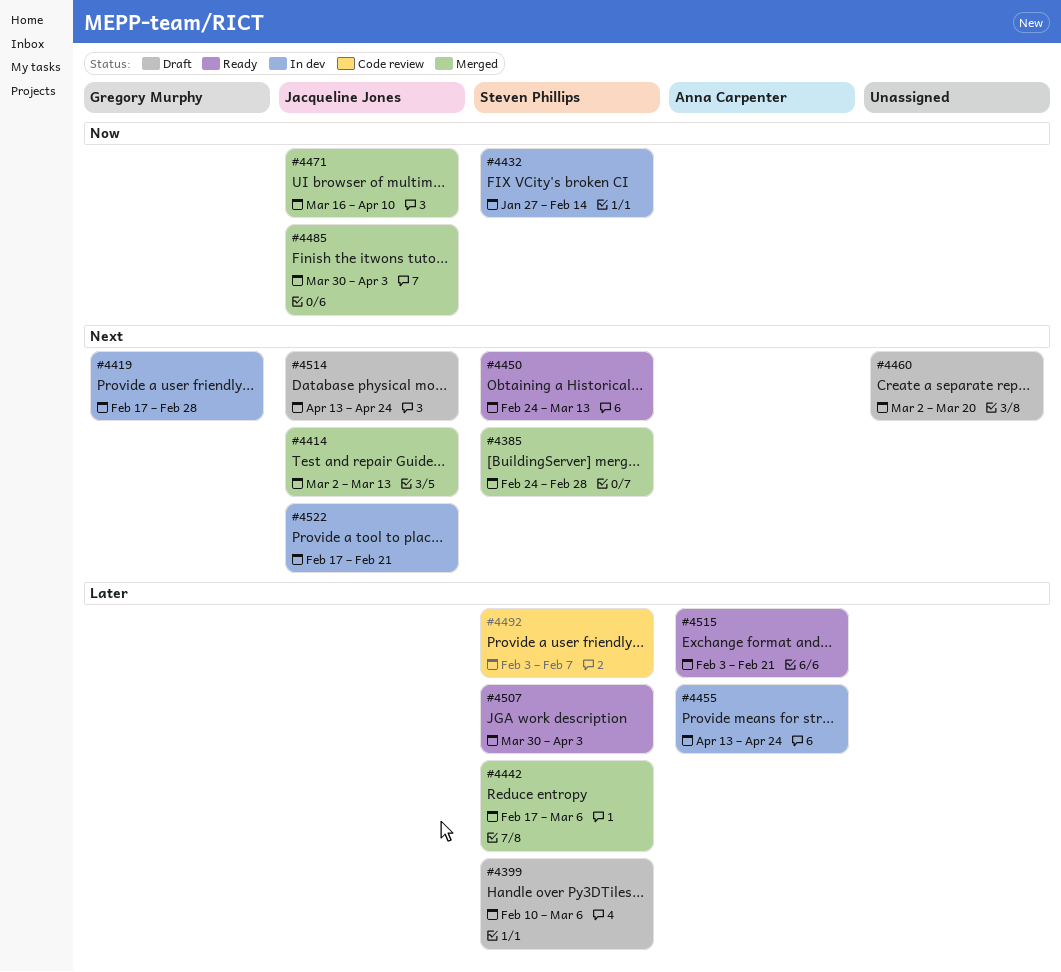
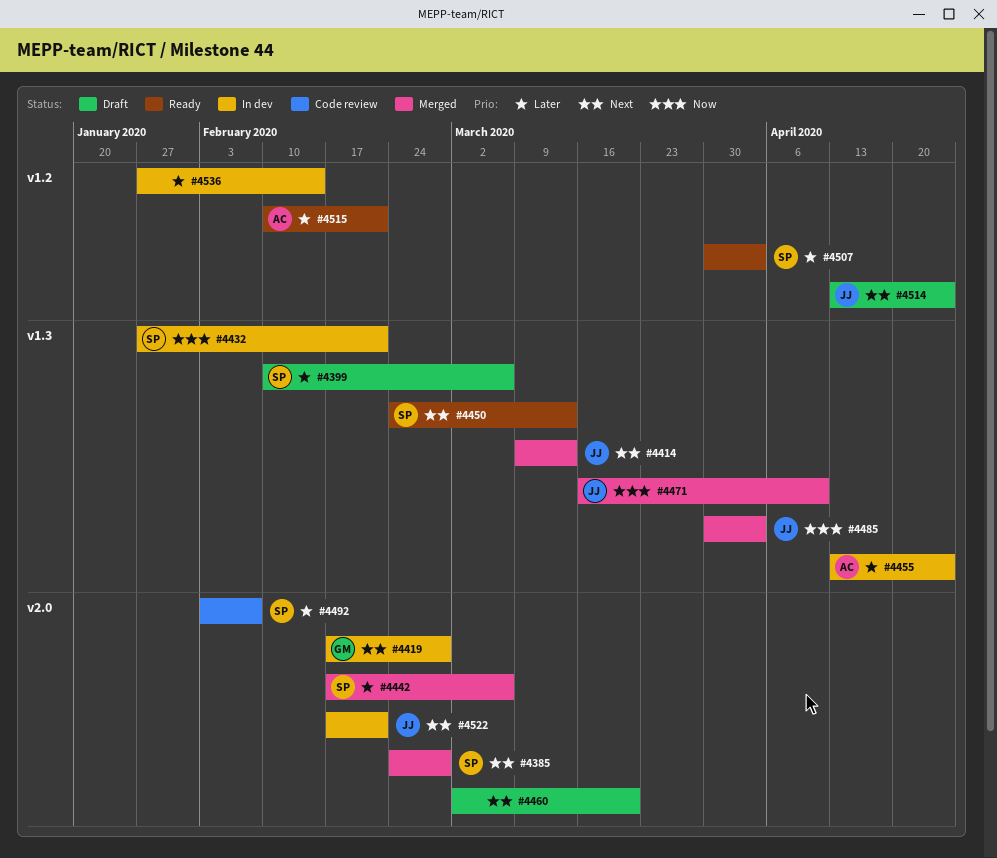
#4414, start: Mar 2 -> Mar 9
#4432, due: Feb 14 -> Feb 21
#4515, start: Feb 3 -> Feb 10
#4536: none -> present

